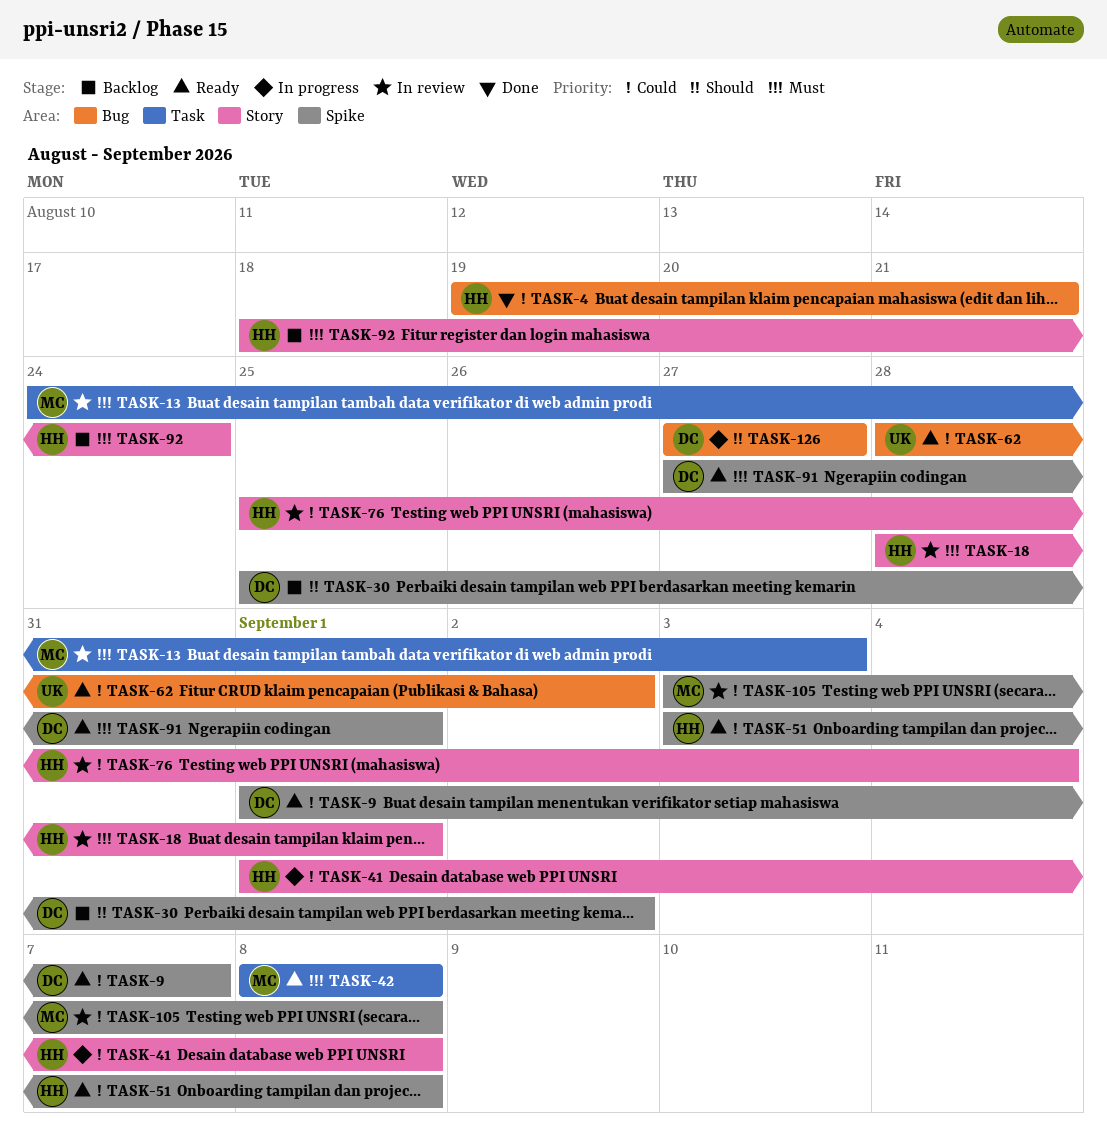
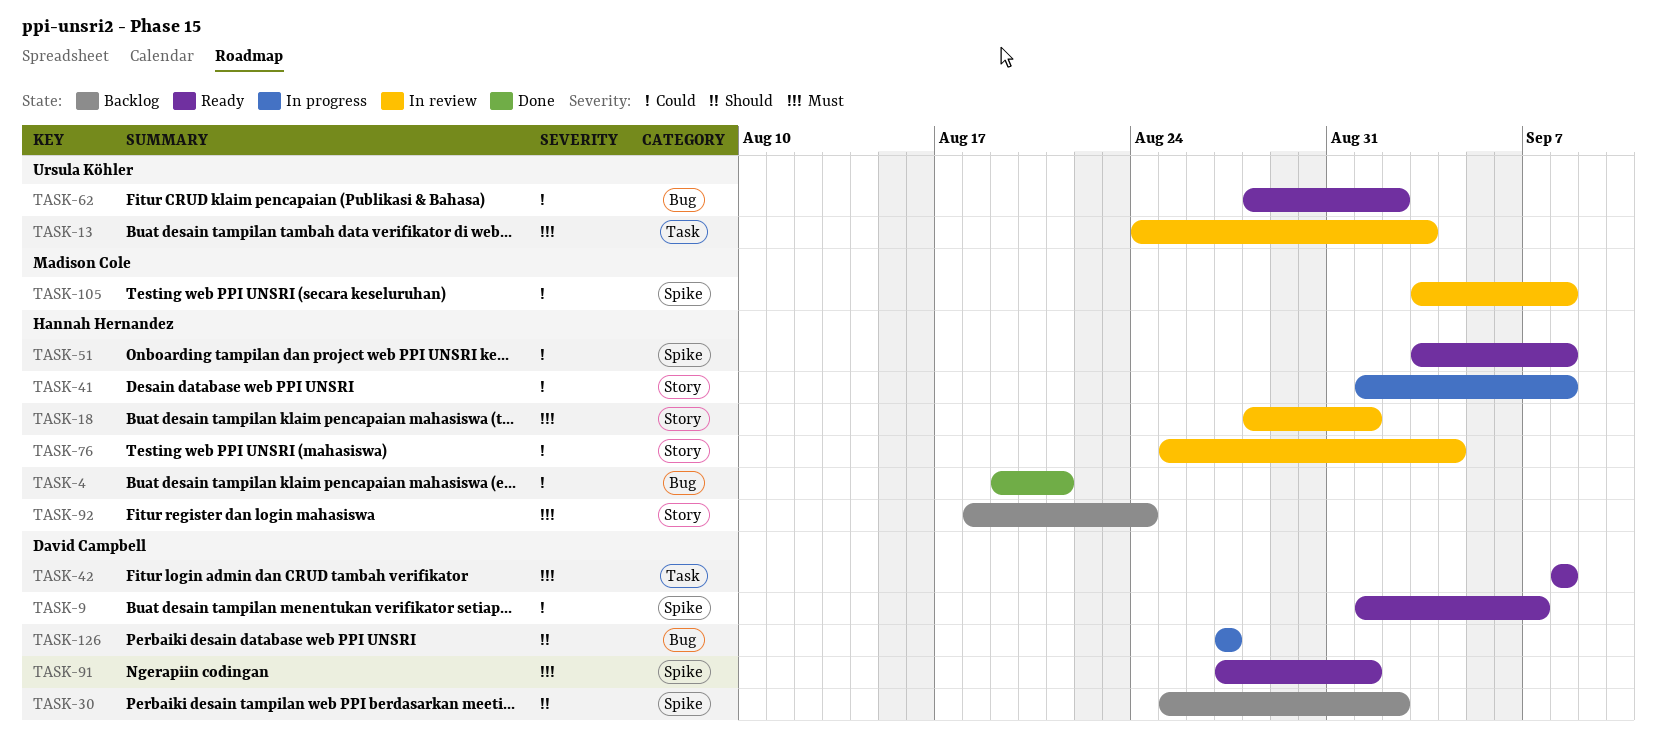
TASK-13, owner: Madison Cole -> Ursula Köhler
TASK-42, owner: Madison Cole -> David Campbell

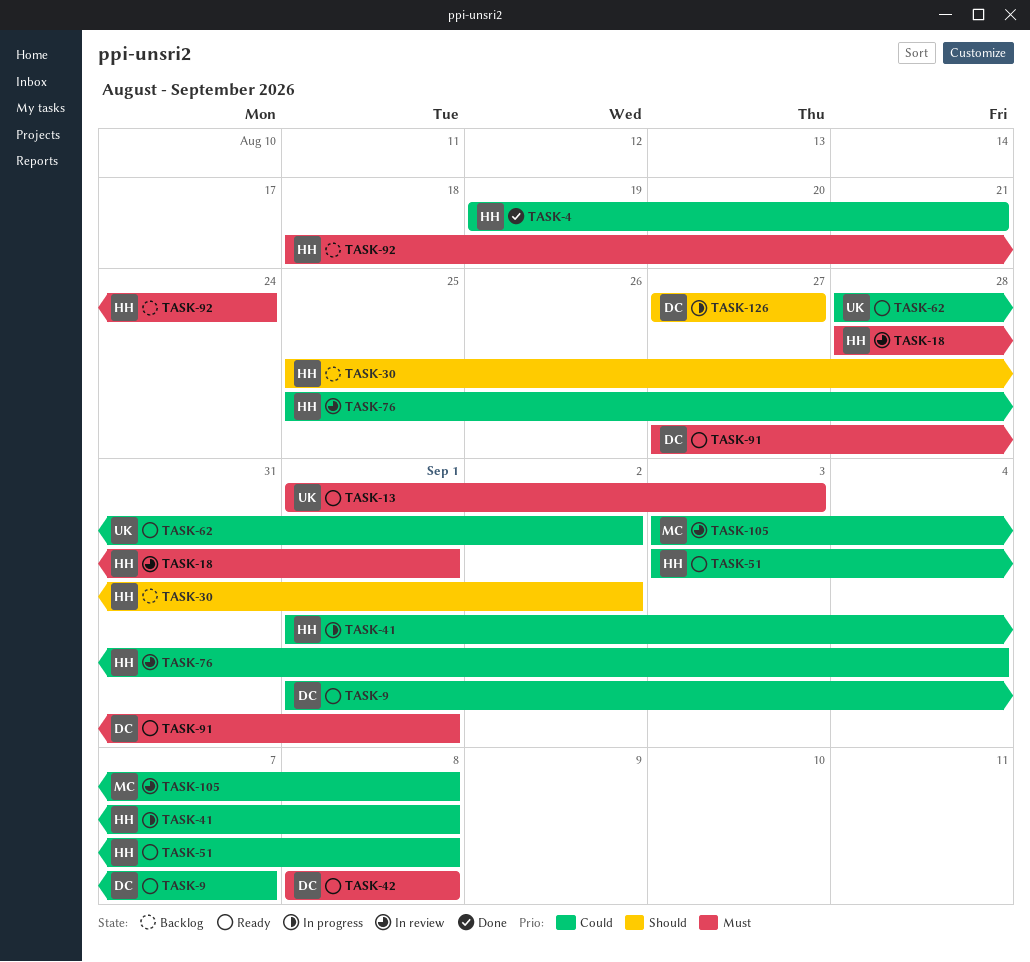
TASK-13, status: In review -> Ready
TASK-13, start: Aug 24 -> Sep 1
TASK-30, owner: David Campbell -> Hannah Hernandez

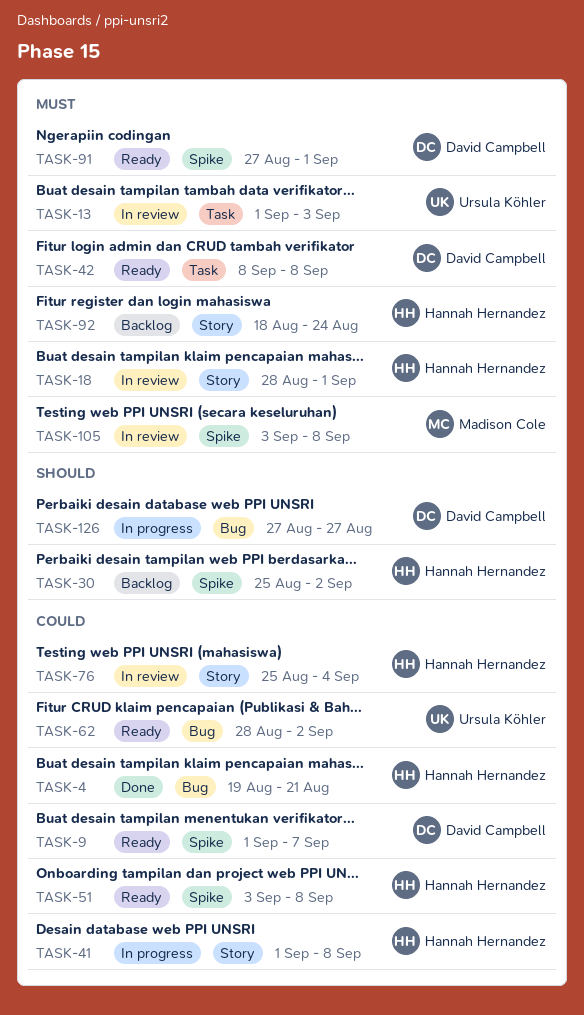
TASK-13, status: Ready -> In review
TASK-105, priority: Could -> Must

